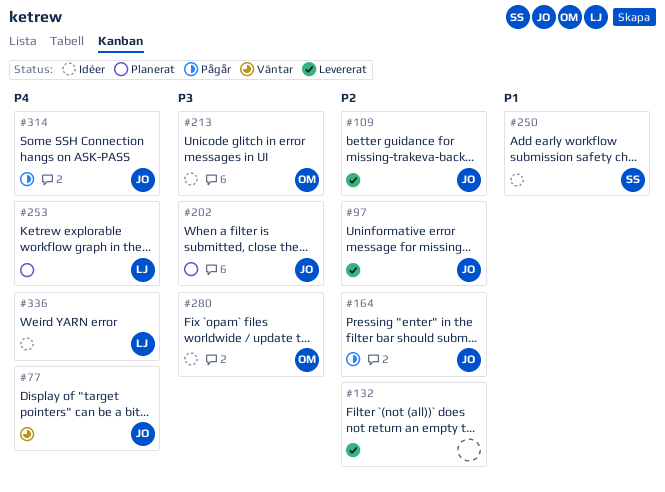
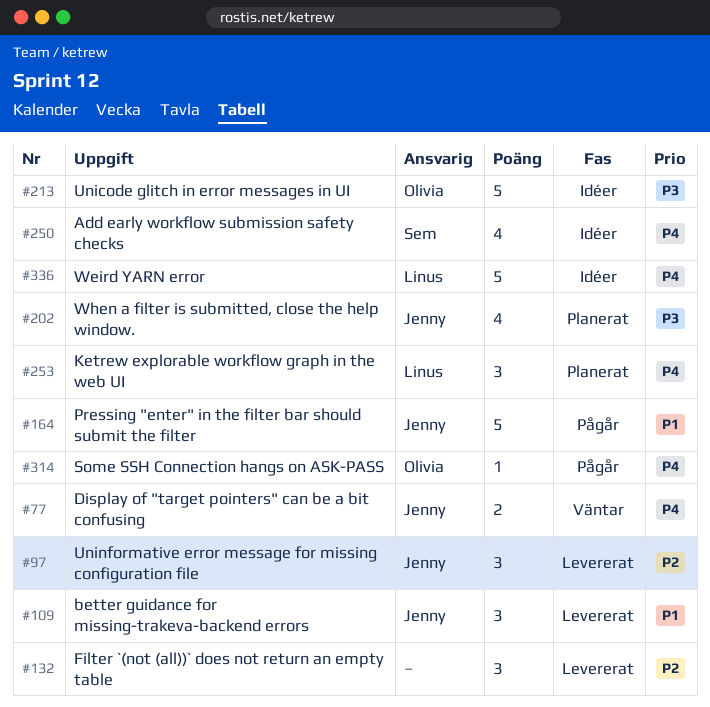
#109, priority: P2 -> P1
#164, priority: P2 -> P1
#250, priority: P1 -> P4
#280: present -> none
#314, owner: Jenny -> Olivia

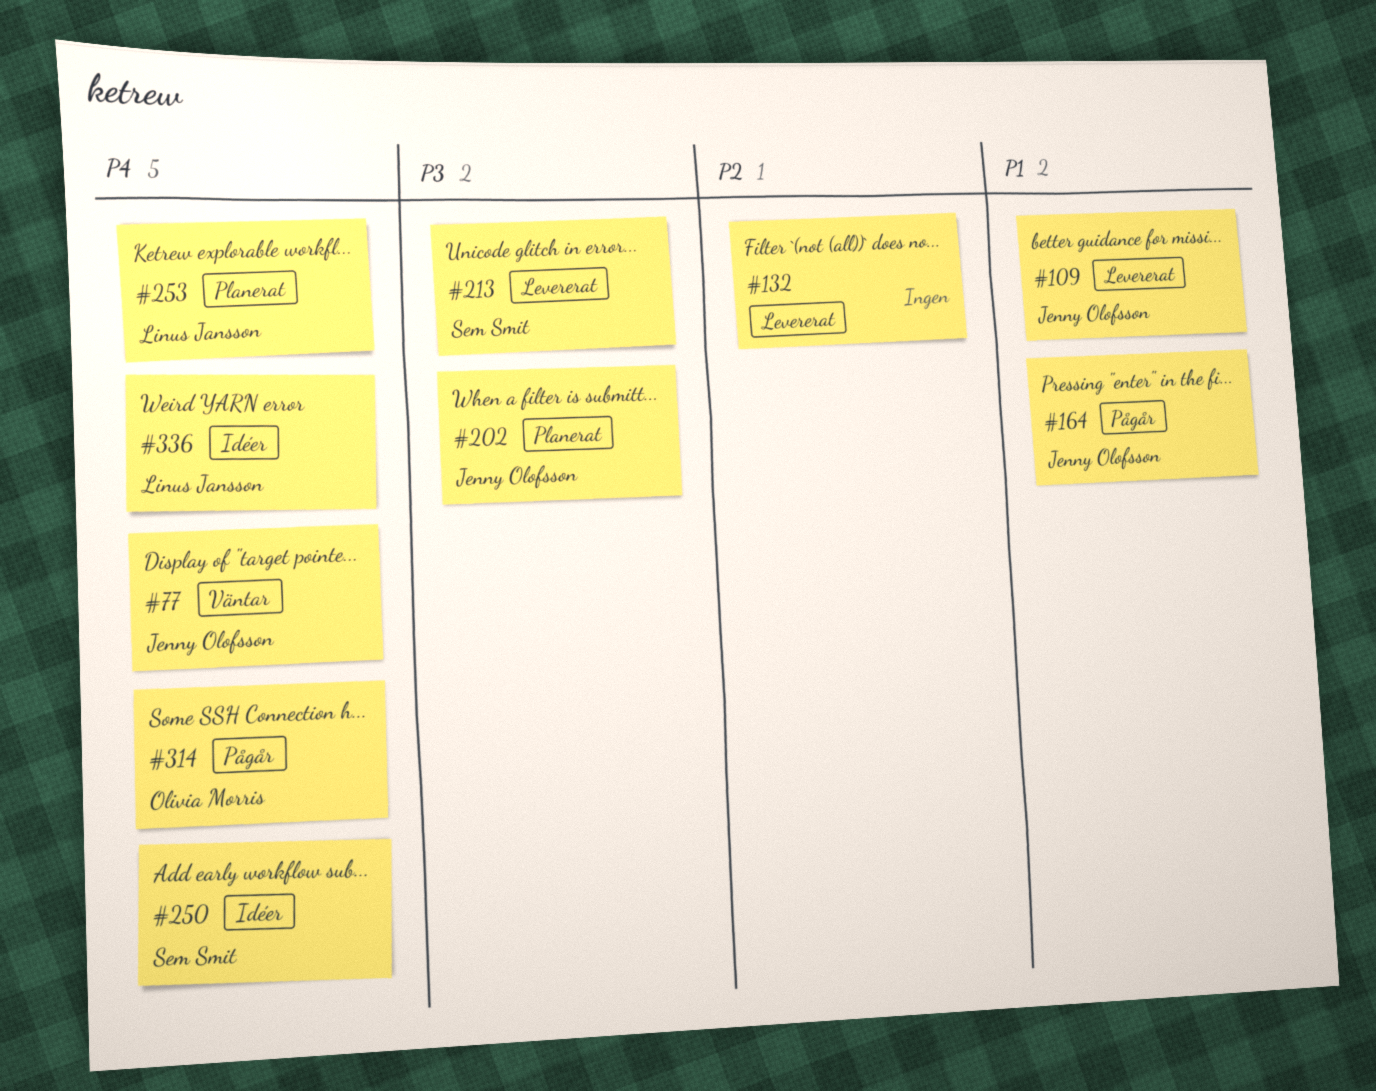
#97: present -> none
#213, status: Idéer -> Levererat
#213, owner: Olivia Morris -> Sem Smit

